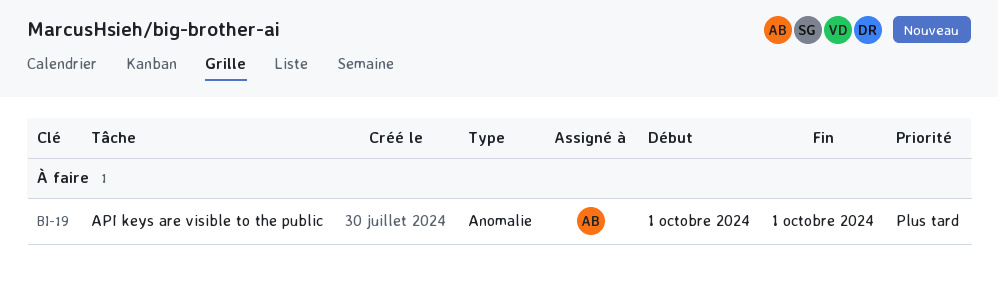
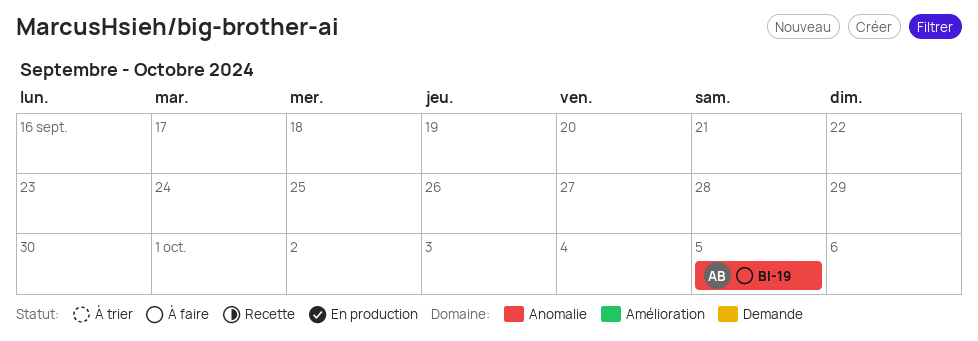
BI-19, start: Oct 1 -> Oct 5
BI-19, due: Oct 1 -> Oct 5

